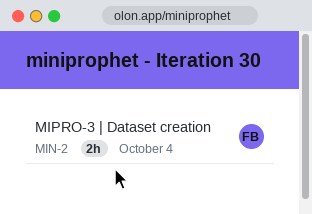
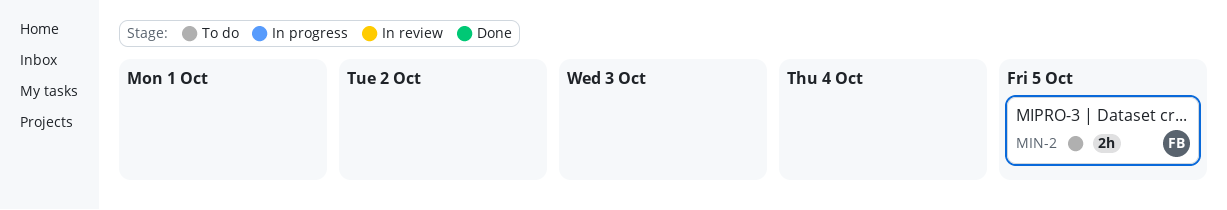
MIN-2, due: Oct 4 -> Oct 5

